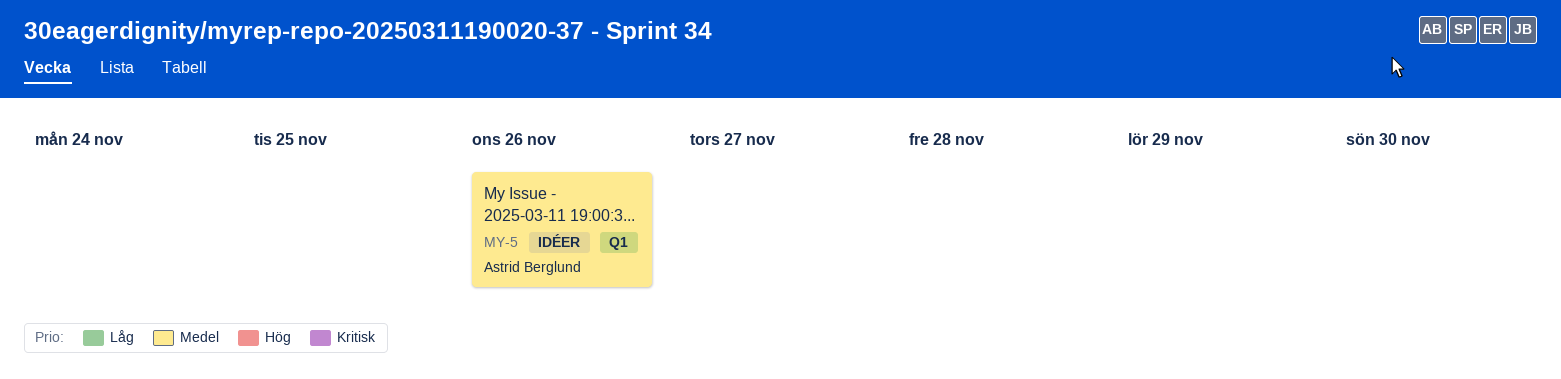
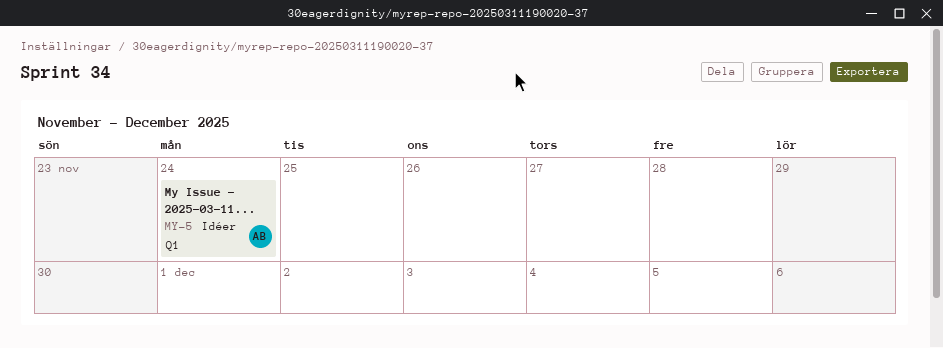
MY-5, due: Nov 26 -> Nov 24

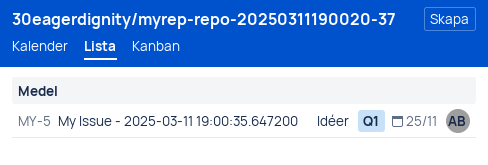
MY-5, due: Nov 24 -> Nov 25

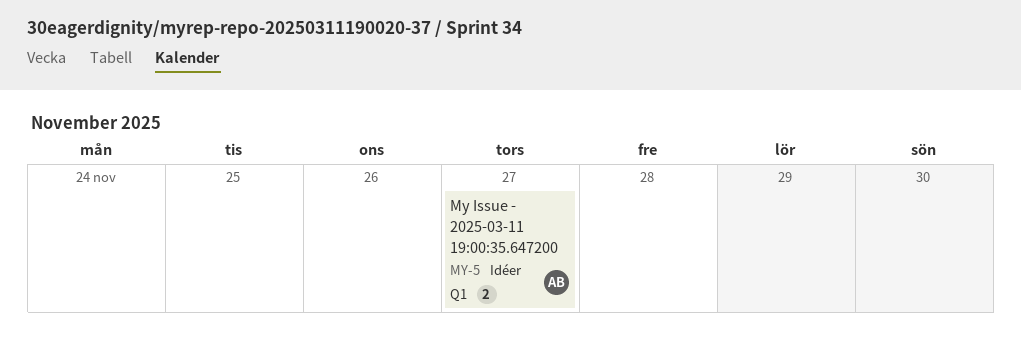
MY-5, due: Nov 25 -> Nov 27

